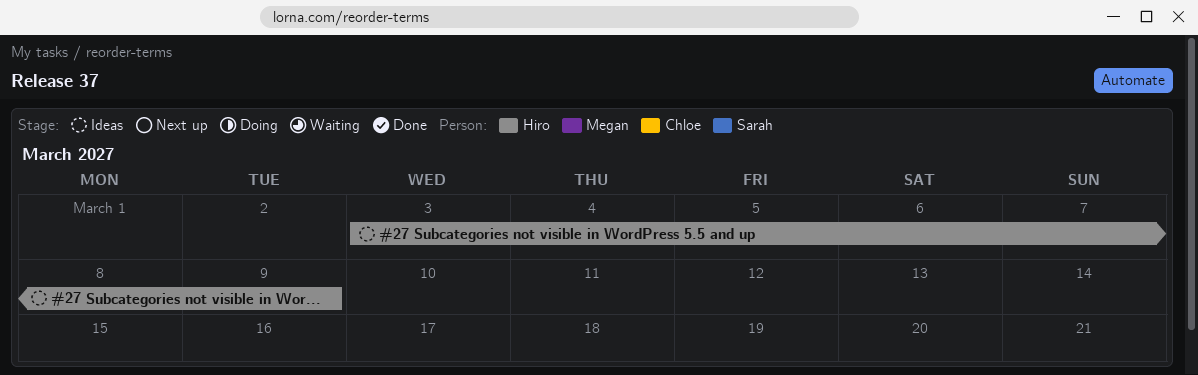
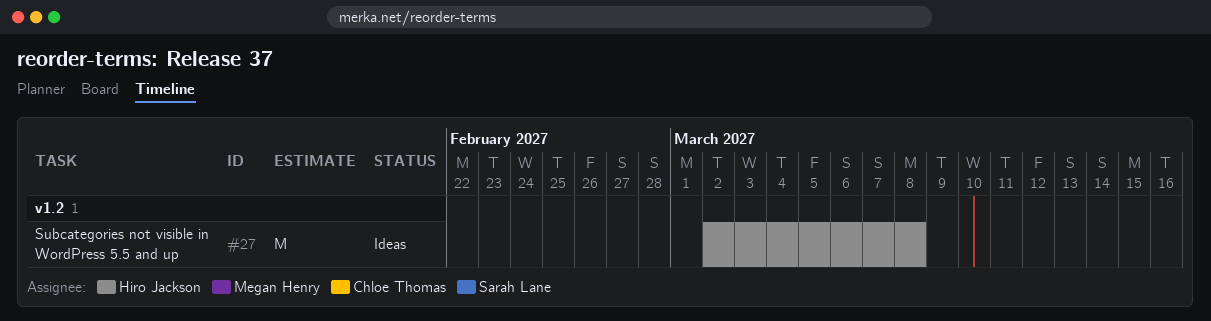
#27, start: Mar 3 -> Mar 2
#27, due: Mar 9 -> Mar 8

